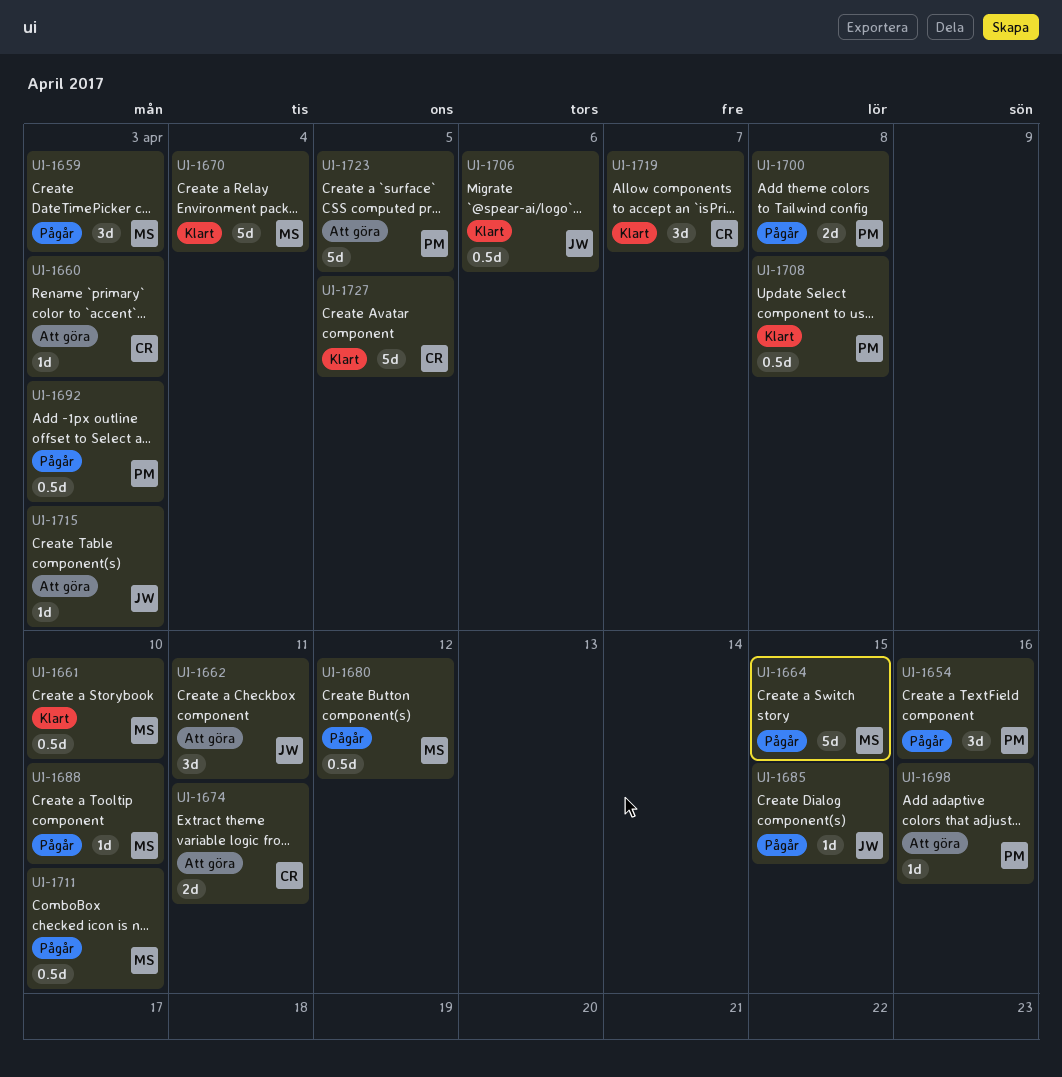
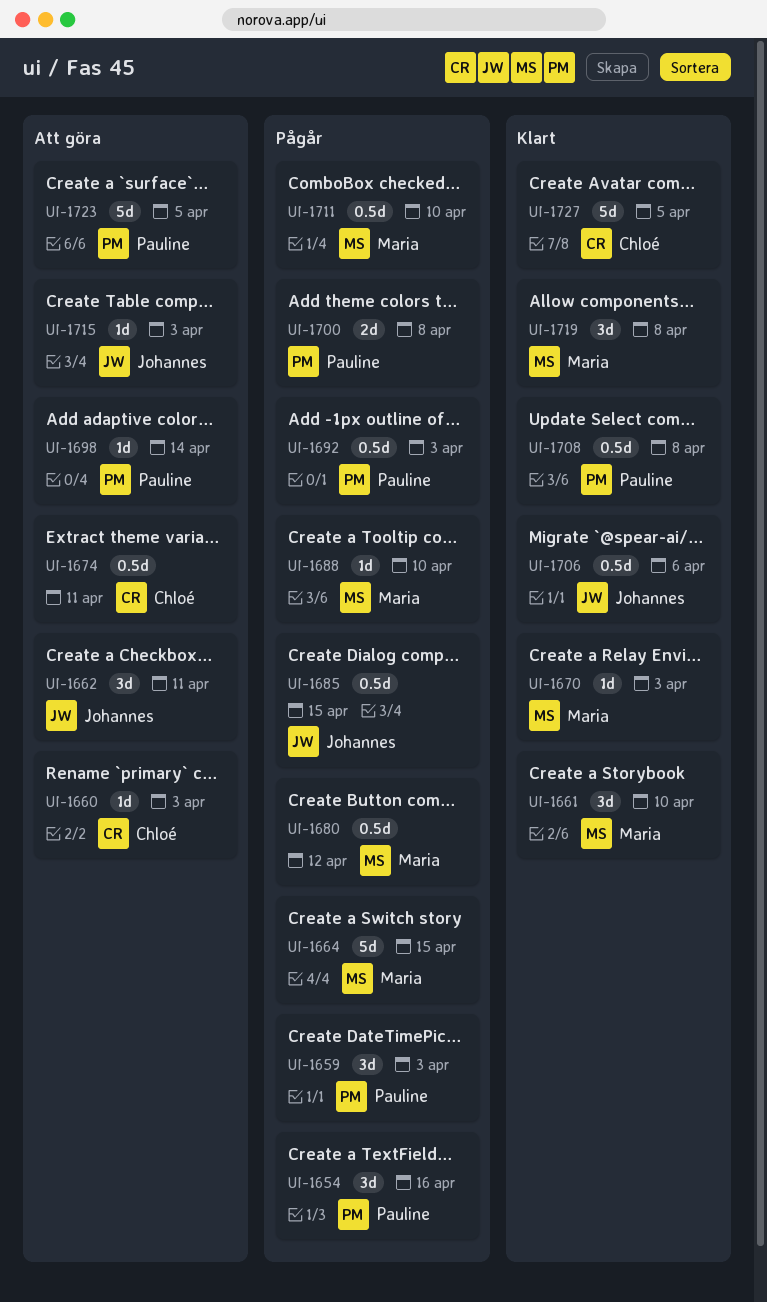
UI-1659, owner: Maria -> Pauline
UI-1661, estimate: 0.5d -> 3d
UI-1670, estimate: 5d -> 1d
UI-1670, due: Apr 4 -> Apr 3
UI-1674, estimate: 2d -> 0.5d
UI-1685, estimate: 1d -> 0.5d
UI-1698, due: Apr 16 -> Apr 14
UI-1719, owner: Chloé -> Maria
UI-1719, due: Apr 7 -> Apr 8

